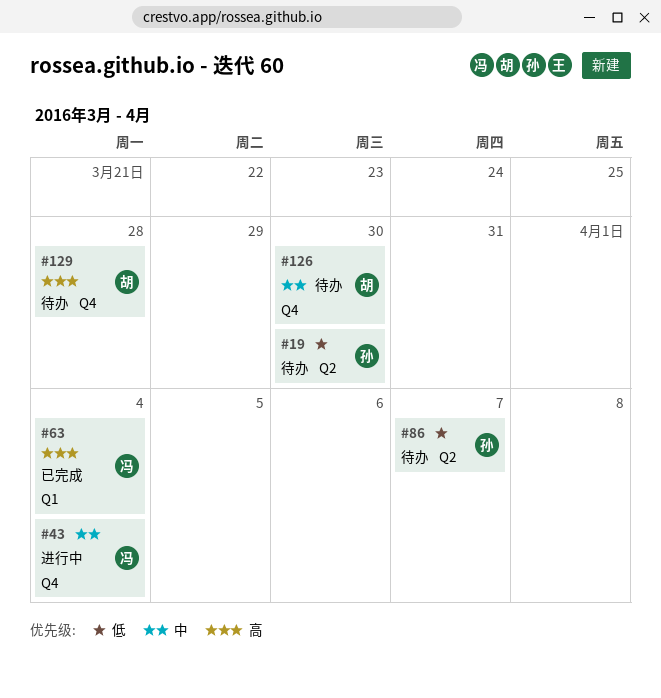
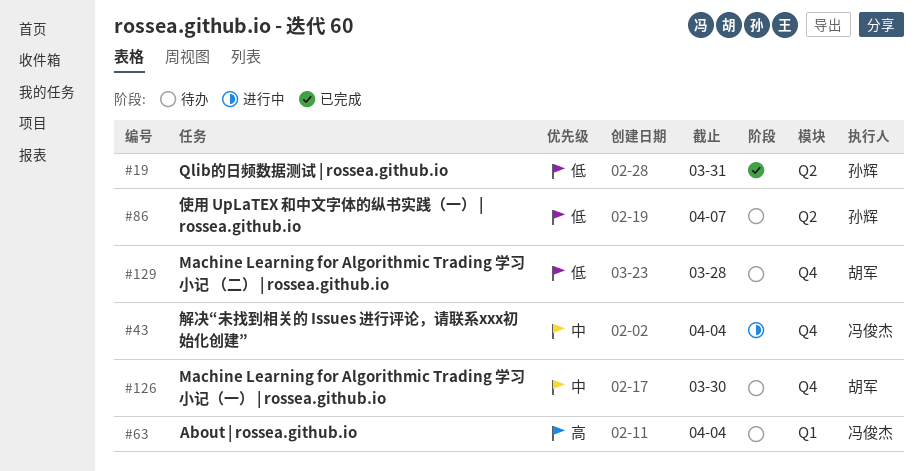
#19, status: 待办 -> 已完成
#19, due: Mar 30 -> Mar 31
#63, status: 已完成 -> 待办
#129, priority: 高 -> 低

